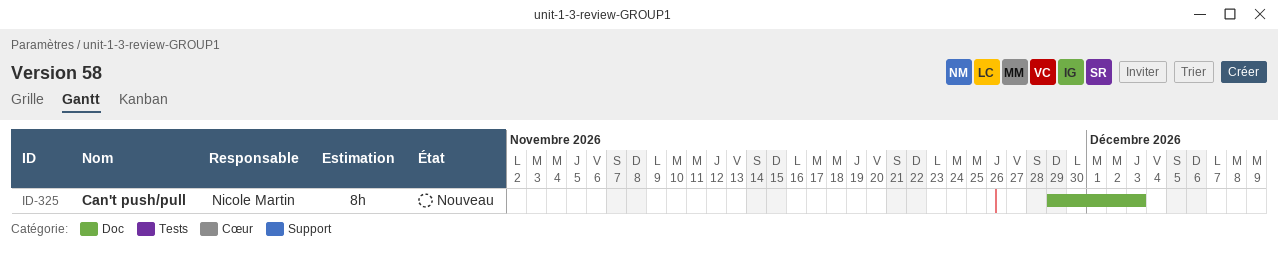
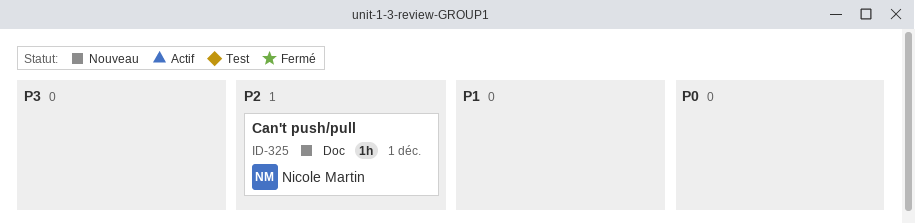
ID-325, estimate: 8h -> 1h
ID-325, due: Dec 3 -> Dec 1

